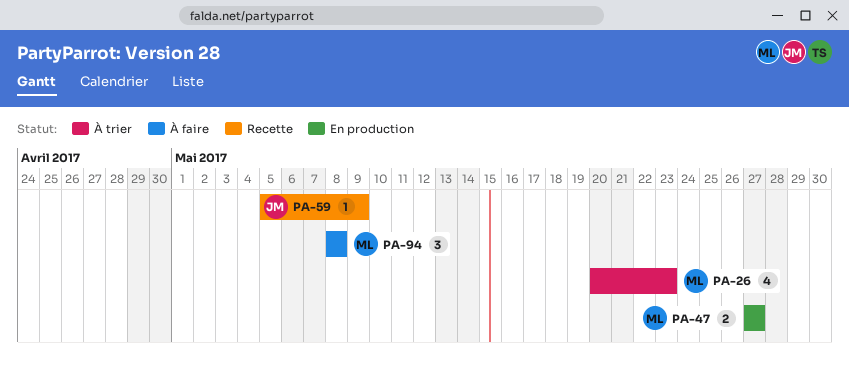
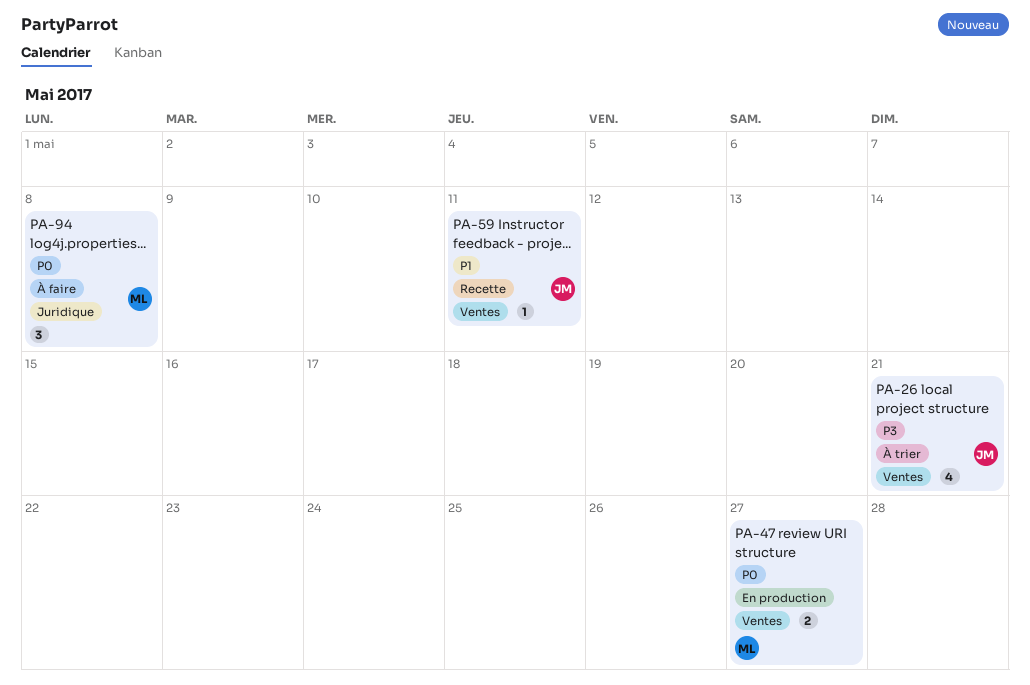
PA-26, owner: ML -> JM
PA-26, due: May 23 -> May 21
PA-59, due: May 9 -> May 11

